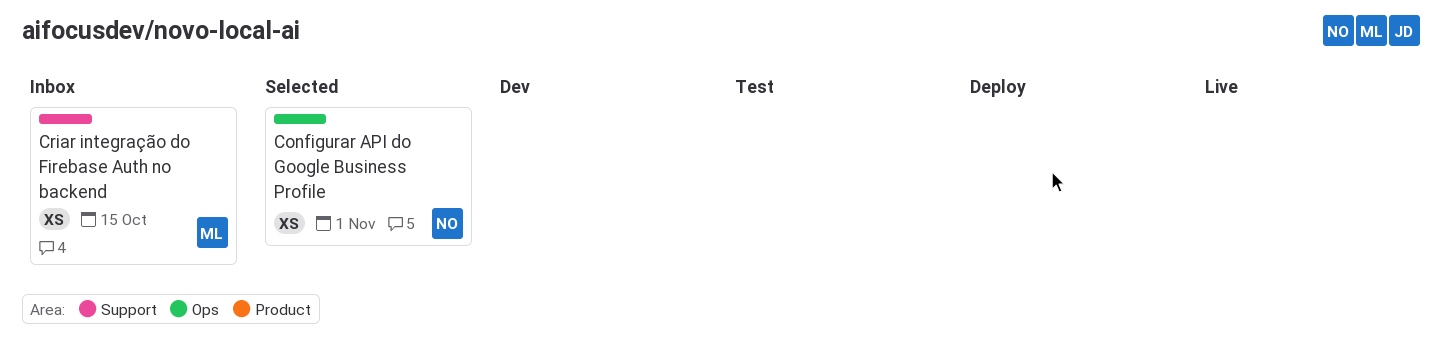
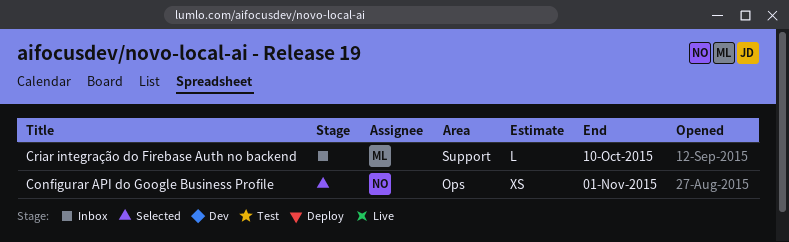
Criar integração do Firebase Auth no backend, estimate: XS -> L
Criar integração do Firebase Auth no backend, due: Oct 15 -> Oct 10

